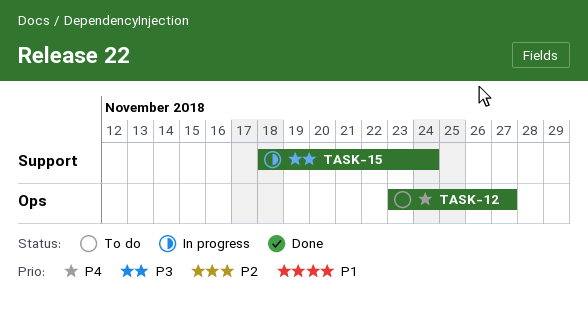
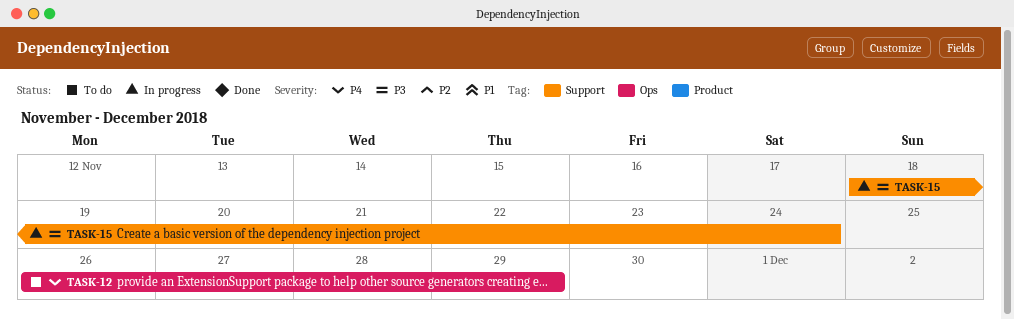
TASK-12, start: Nov 23 -> Nov 26
TASK-12, due: Nov 27 -> Nov 29

